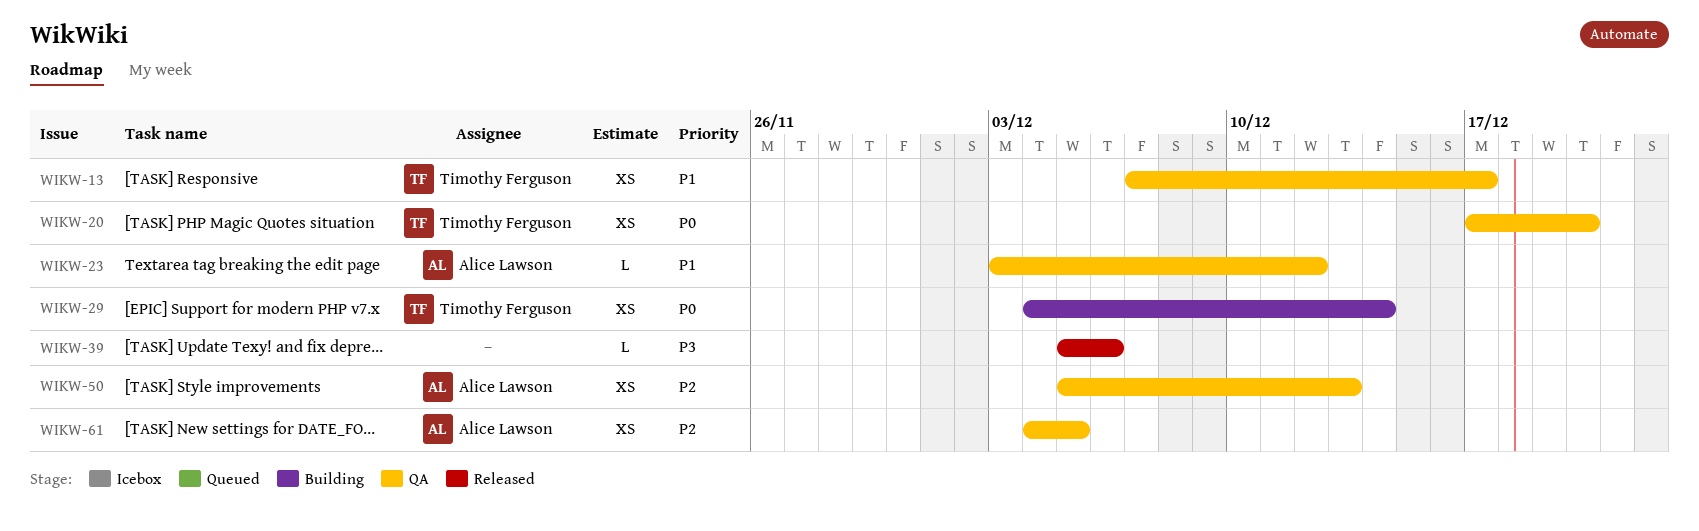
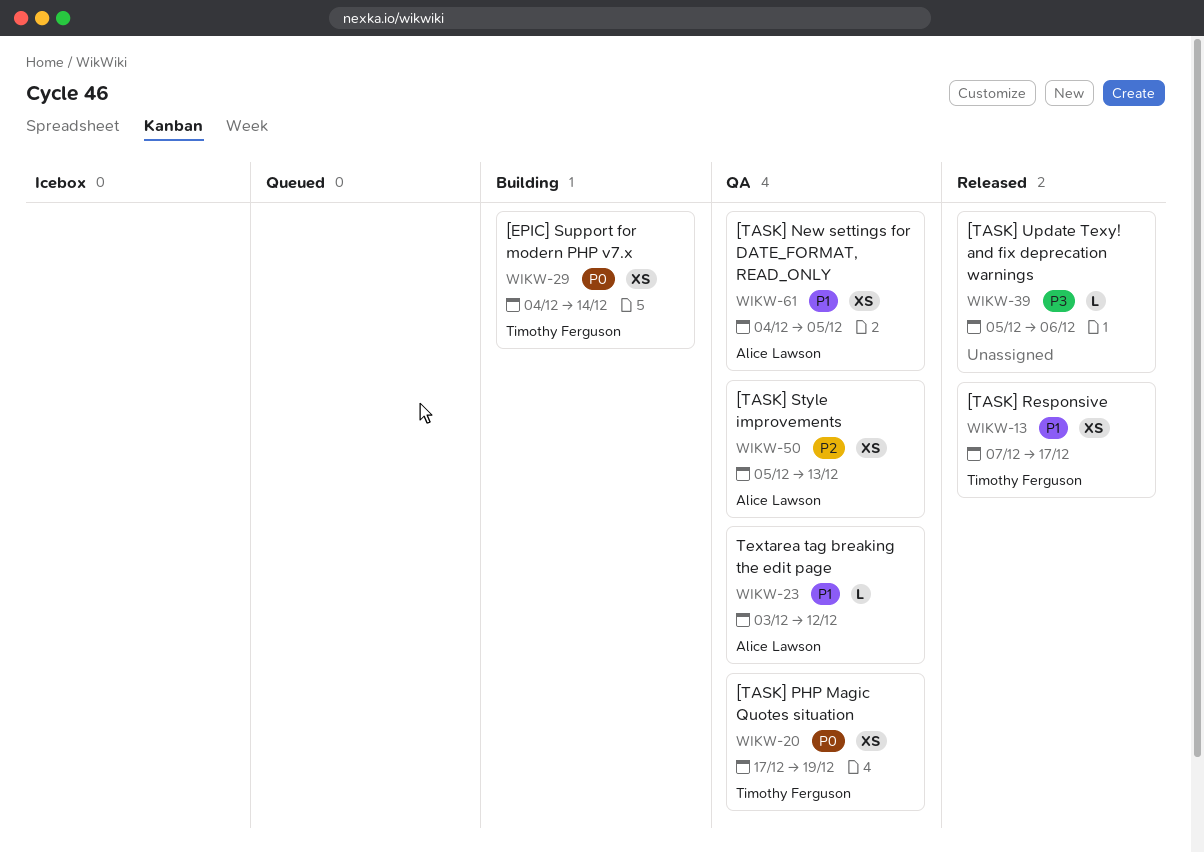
WIKW-13, status: QA -> Released
WIKW-20, due: Dec 20 -> Dec 19
WIKW-61, priority: P2 -> P1

